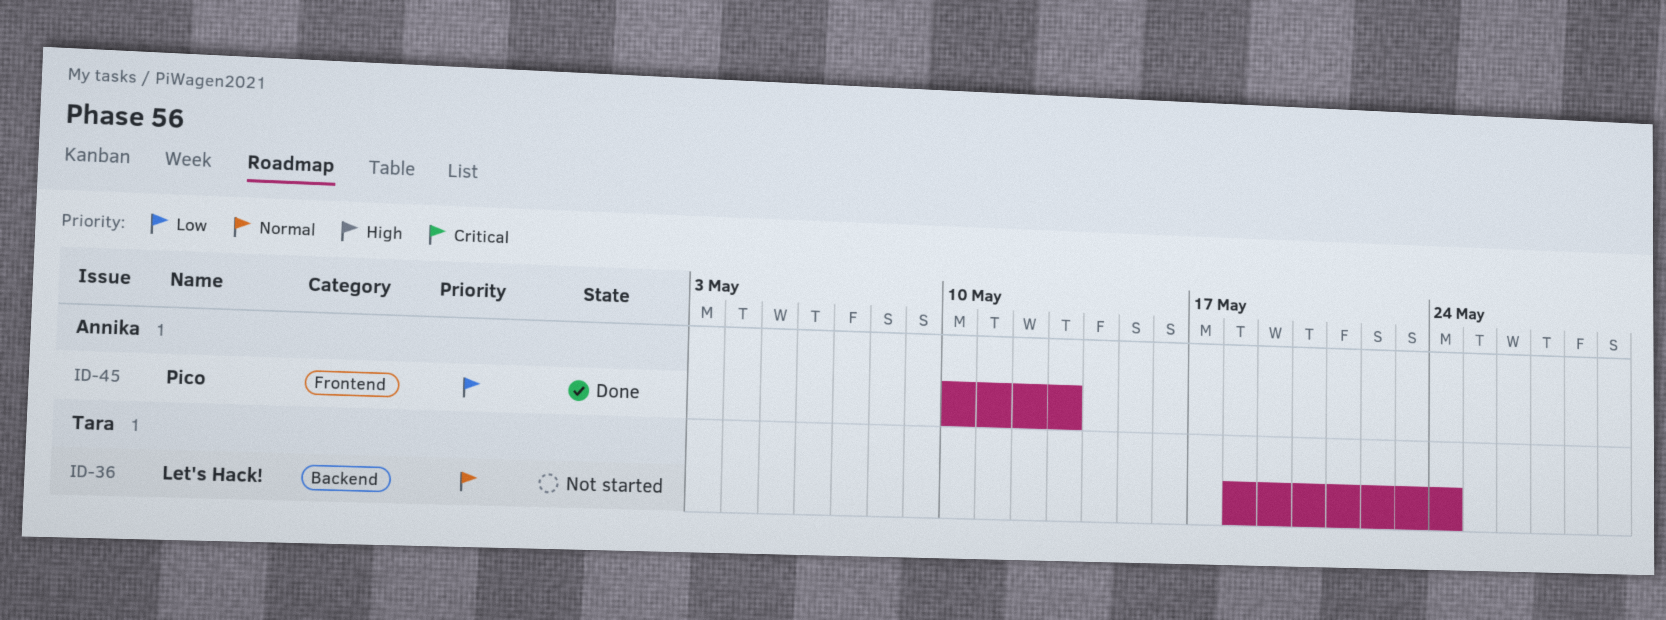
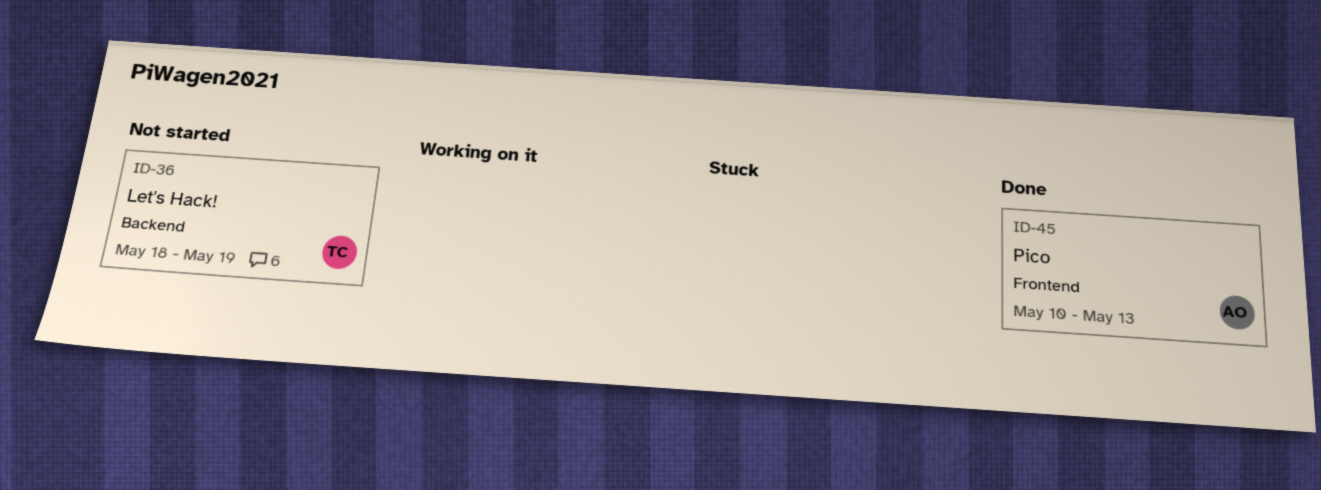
ID-36, due: May 24 -> May 19

